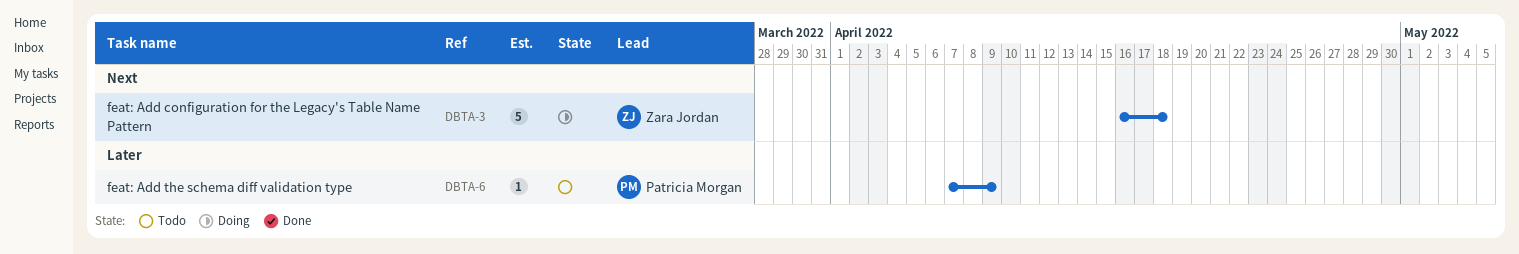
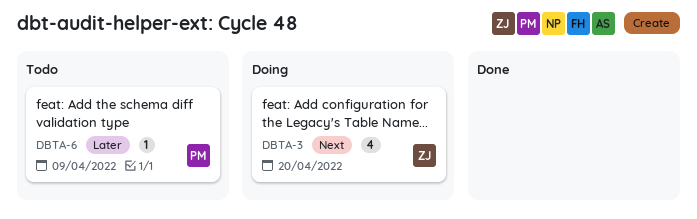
DBTA-3, estimate: 5 -> 4
DBTA-3, due: Apr 18 -> Apr 20

